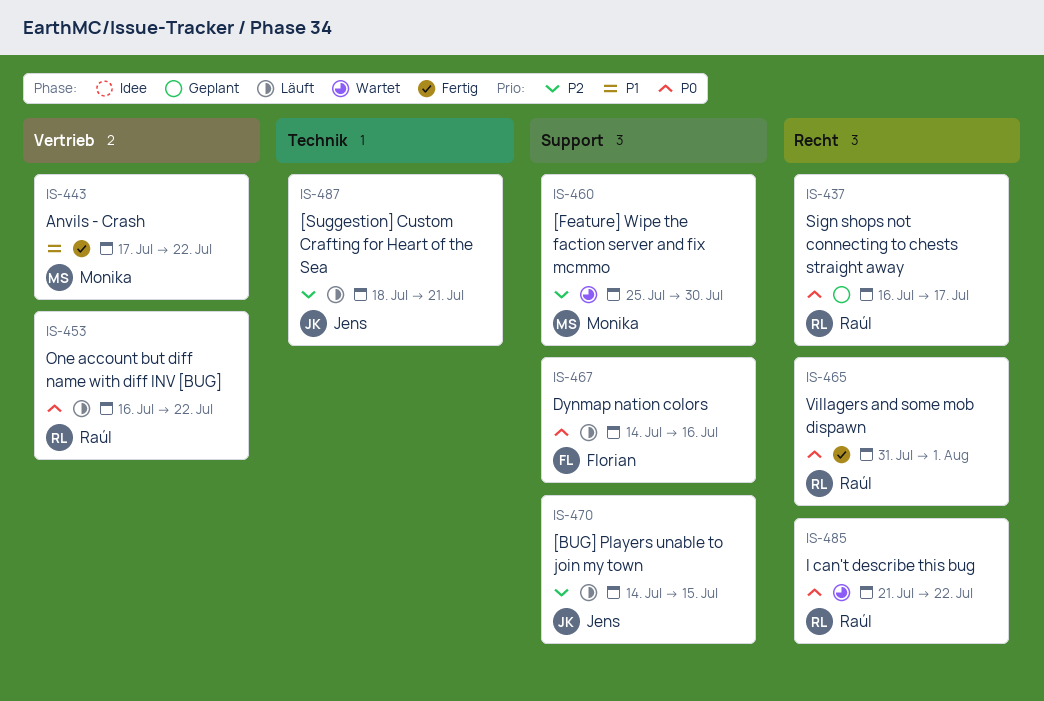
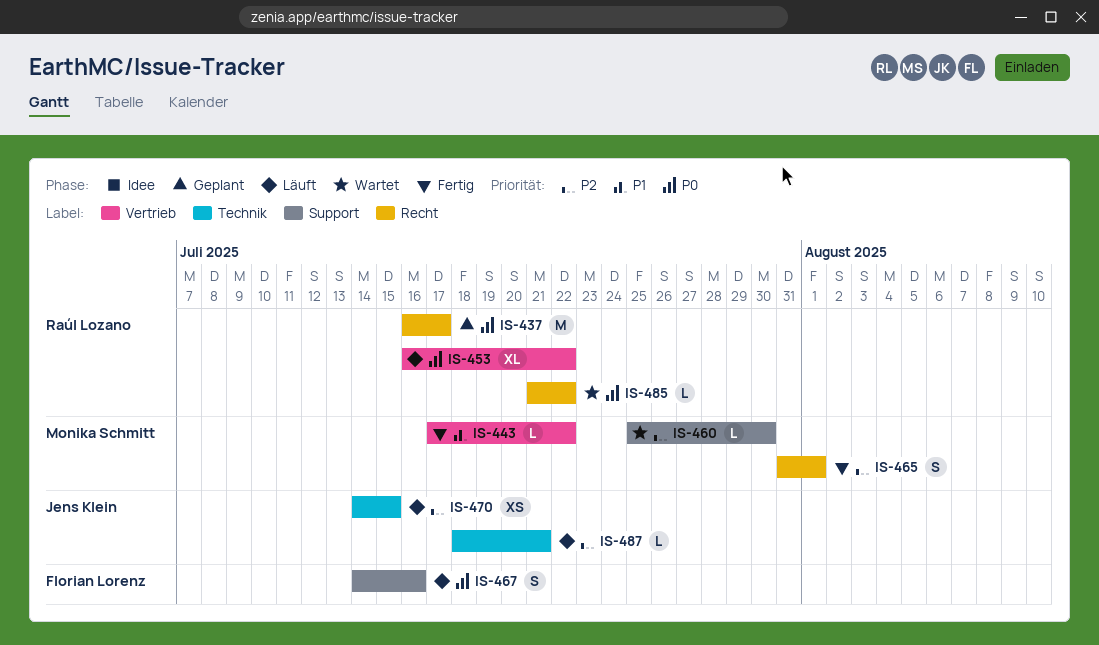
IS-465, owner: Raúl Lozano -> Monika Schmitt
IS-465, priority: P0 -> P2
IS-470, label: Support -> Technik

